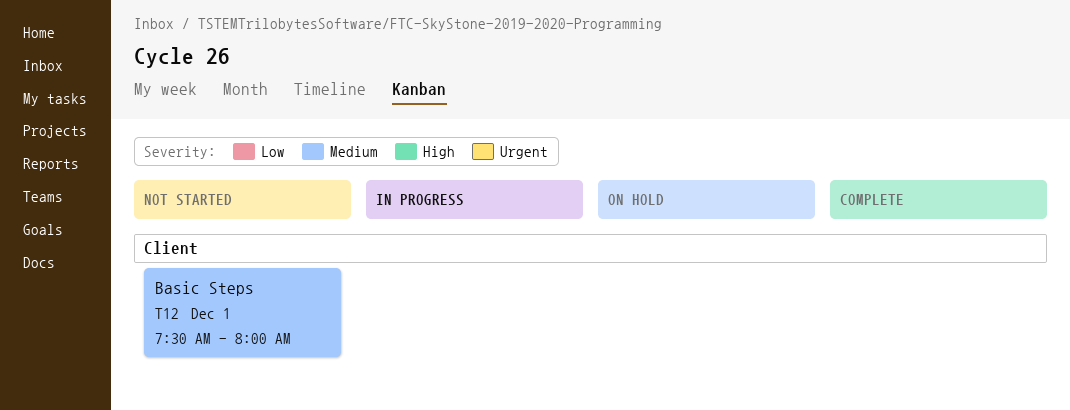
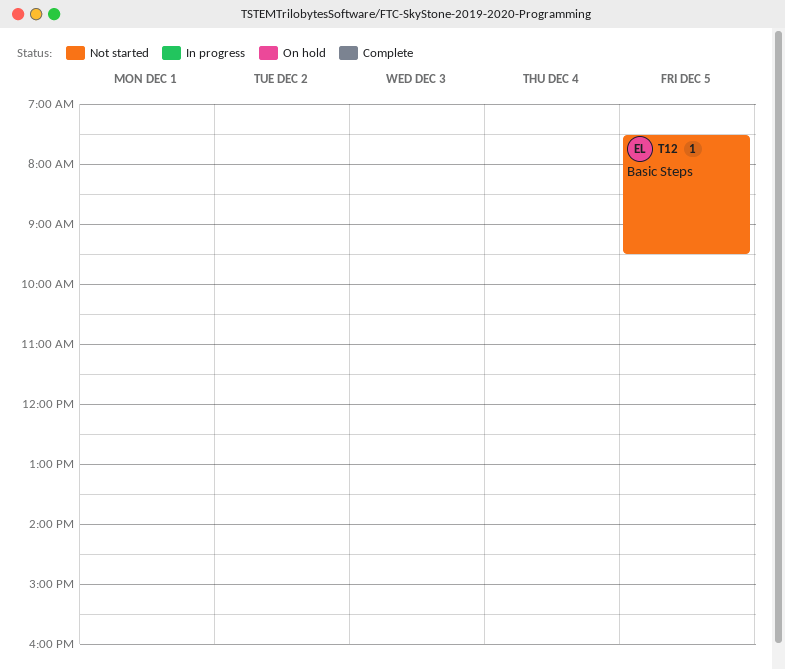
T12, day: Dec 1 -> Dec 5
T12, ends: 08:00 -> 09:30

